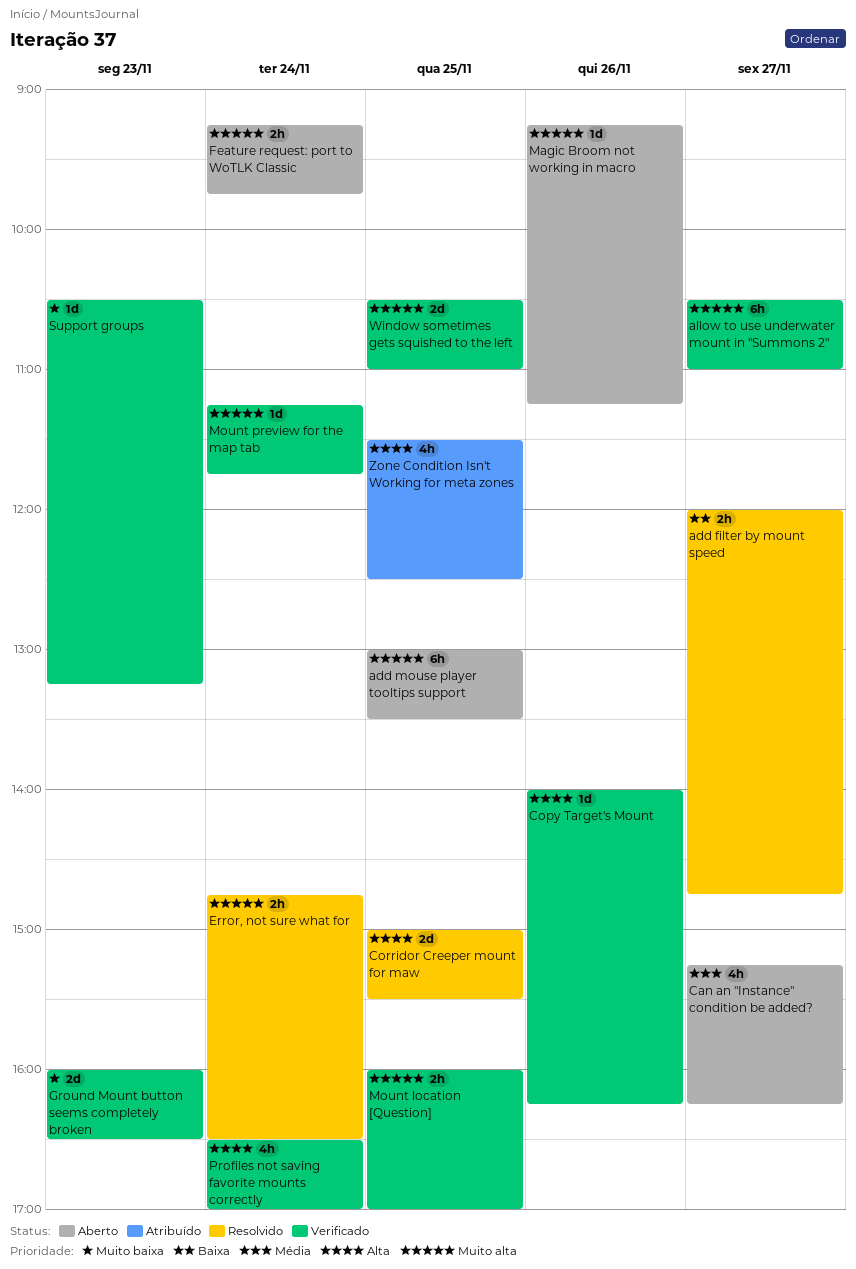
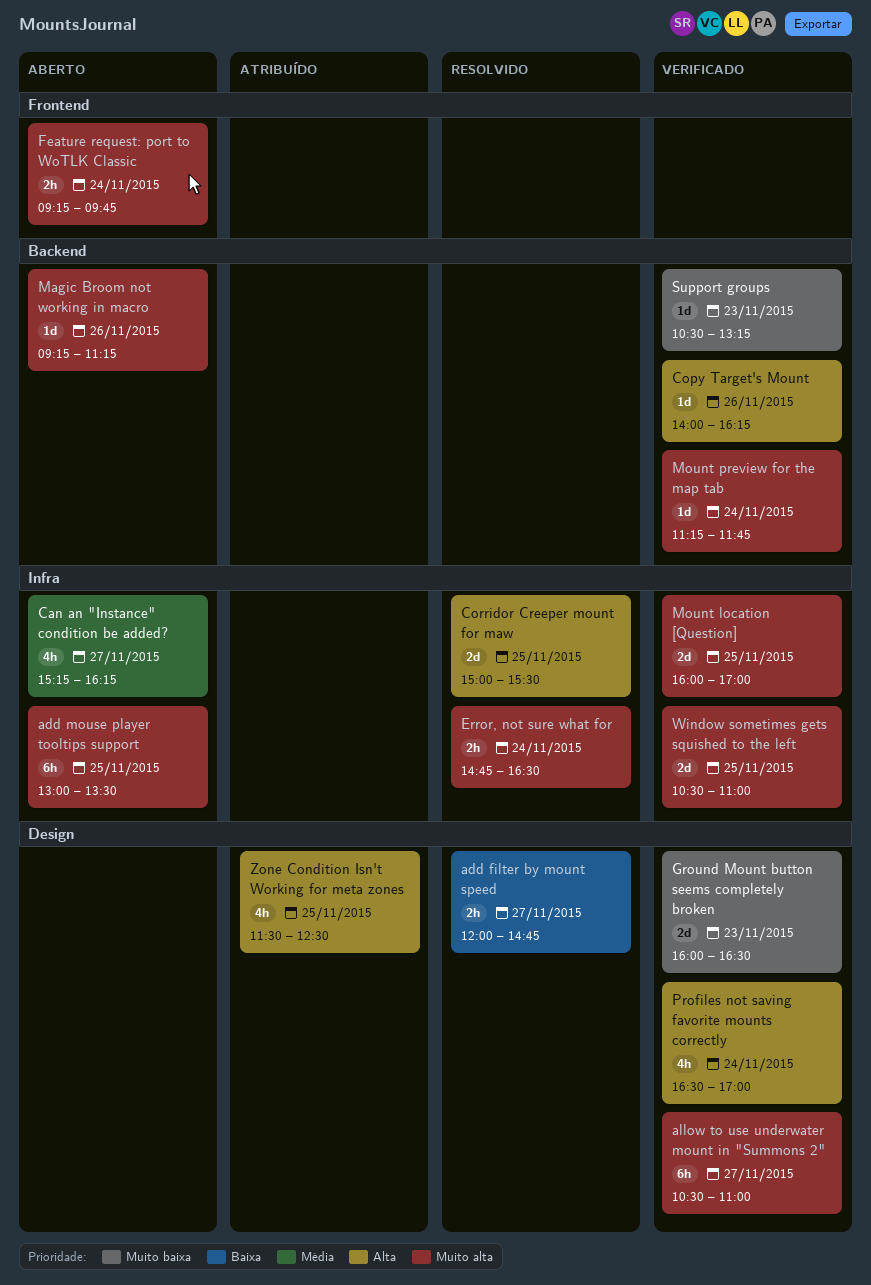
Mount location [Question], estimate: 2h -> 2d

